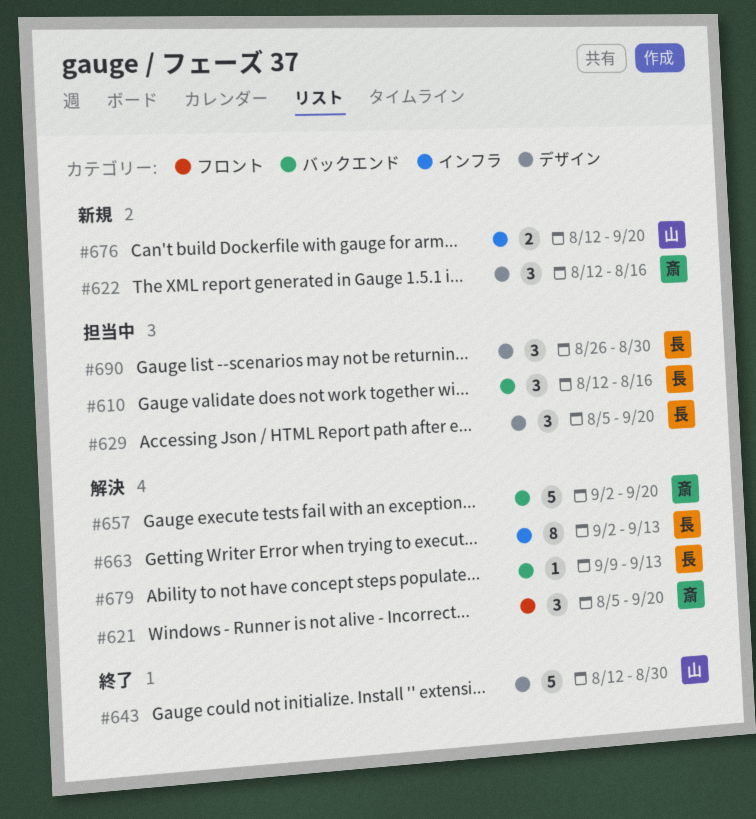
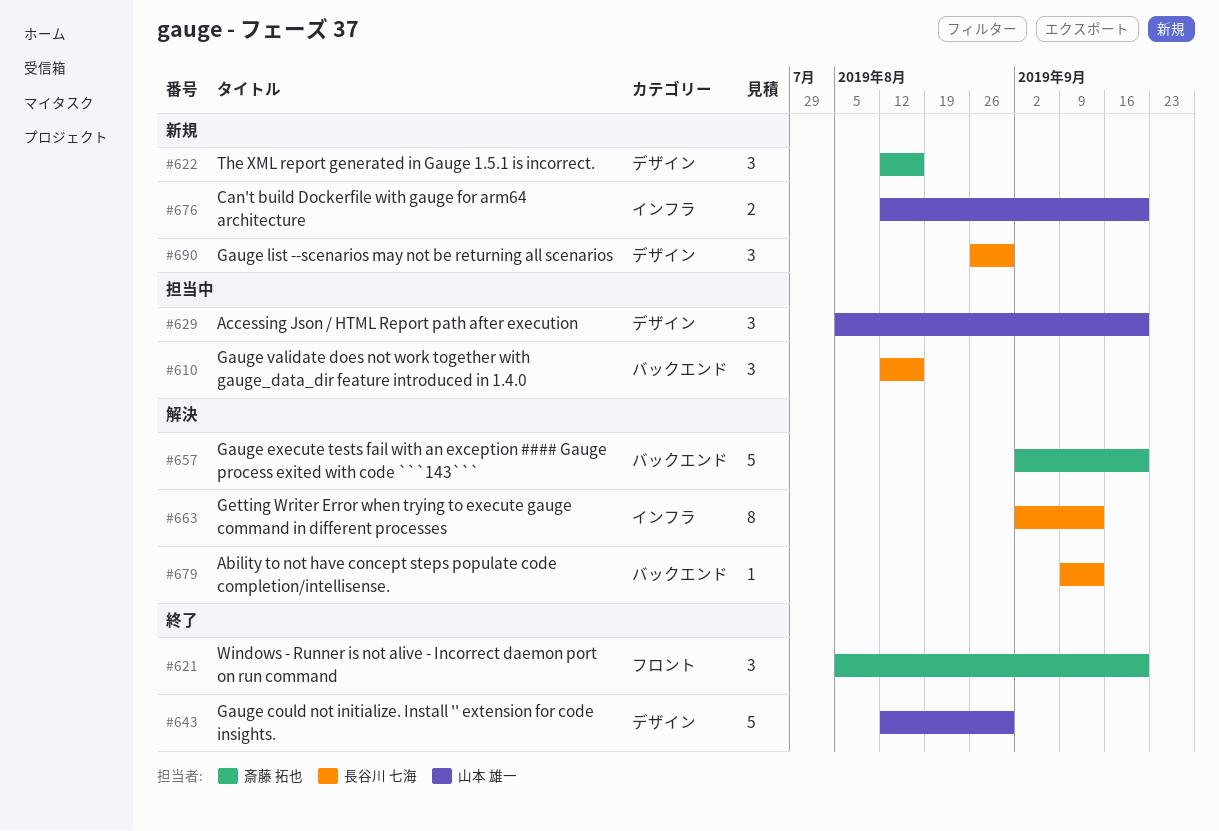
#621, status: 解決 -> 終了
#629, owner: 長谷川 七海 -> 山本 雄一
#690, status: 担当中 -> 新規

